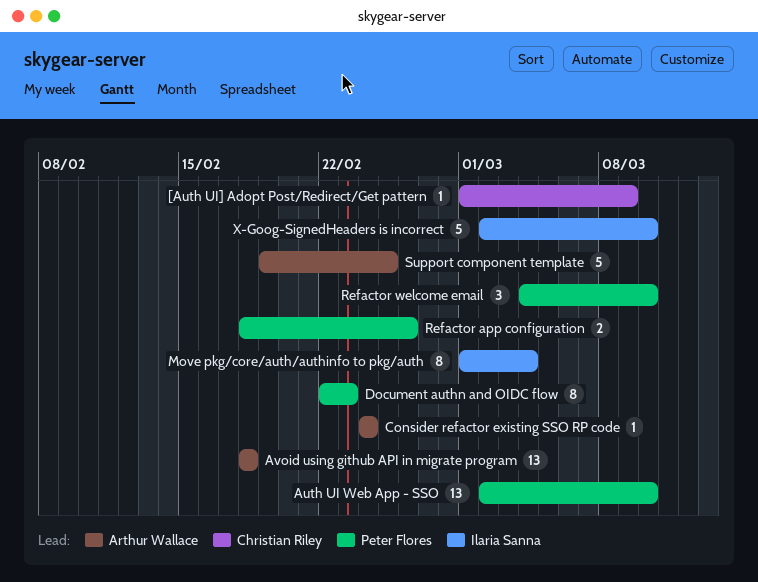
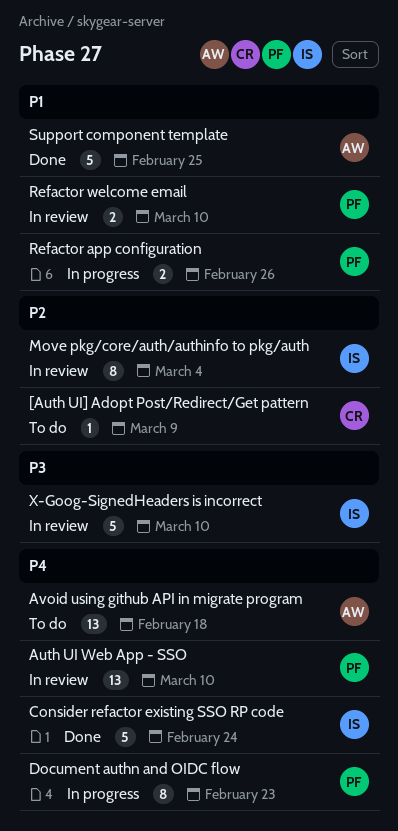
Consider refactor existing SSO RP code, owner: Arthur Wallace -> Ilaria Sanna
Consider refactor existing SSO RP code, estimate: 1 -> 5
Refactor welcome email, estimate: 3 -> 2

